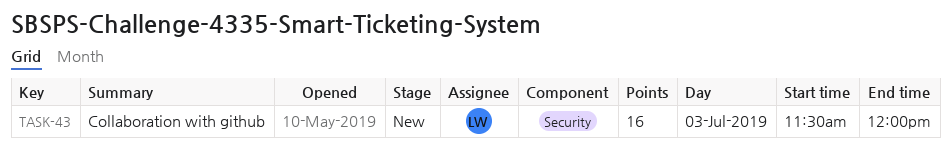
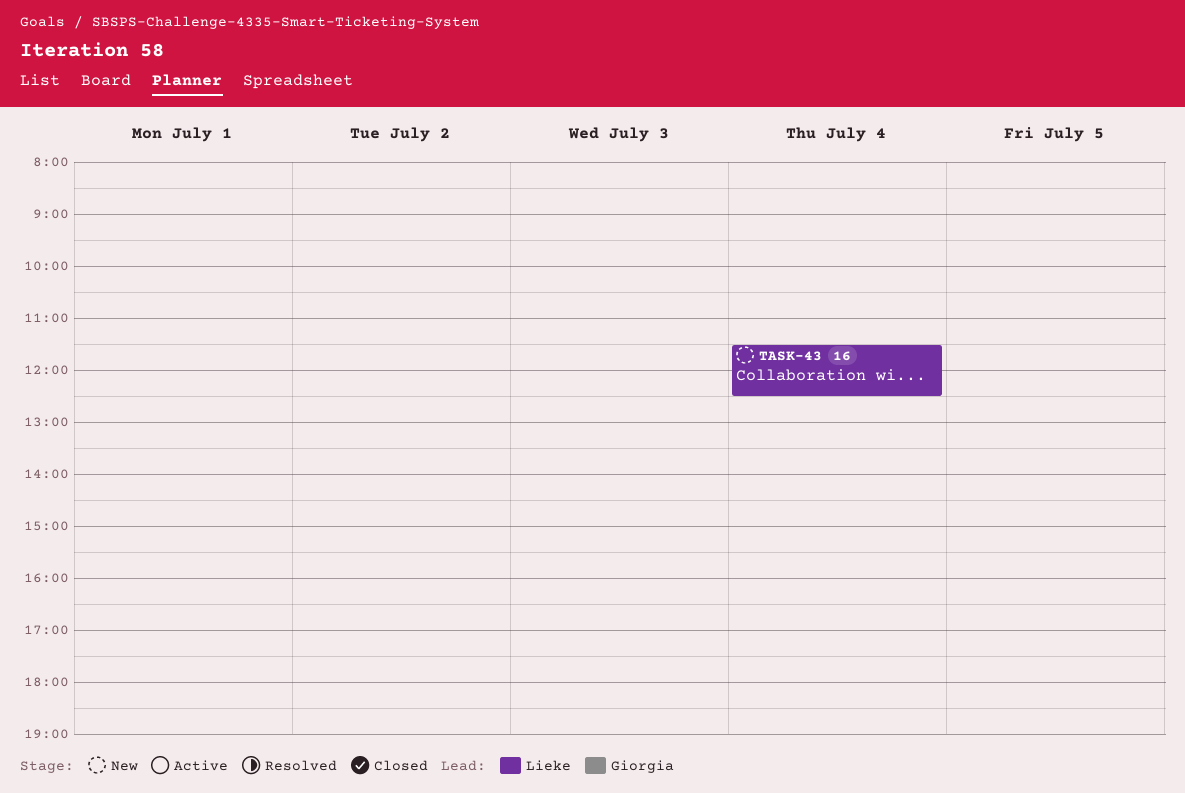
TASK-43, day: Jul 3 -> Jul 4
TASK-43, ends: 12:00 -> 12:30

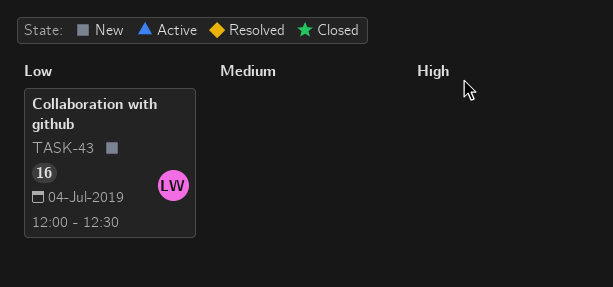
TASK-43, begins: 11:30 -> 12:00

